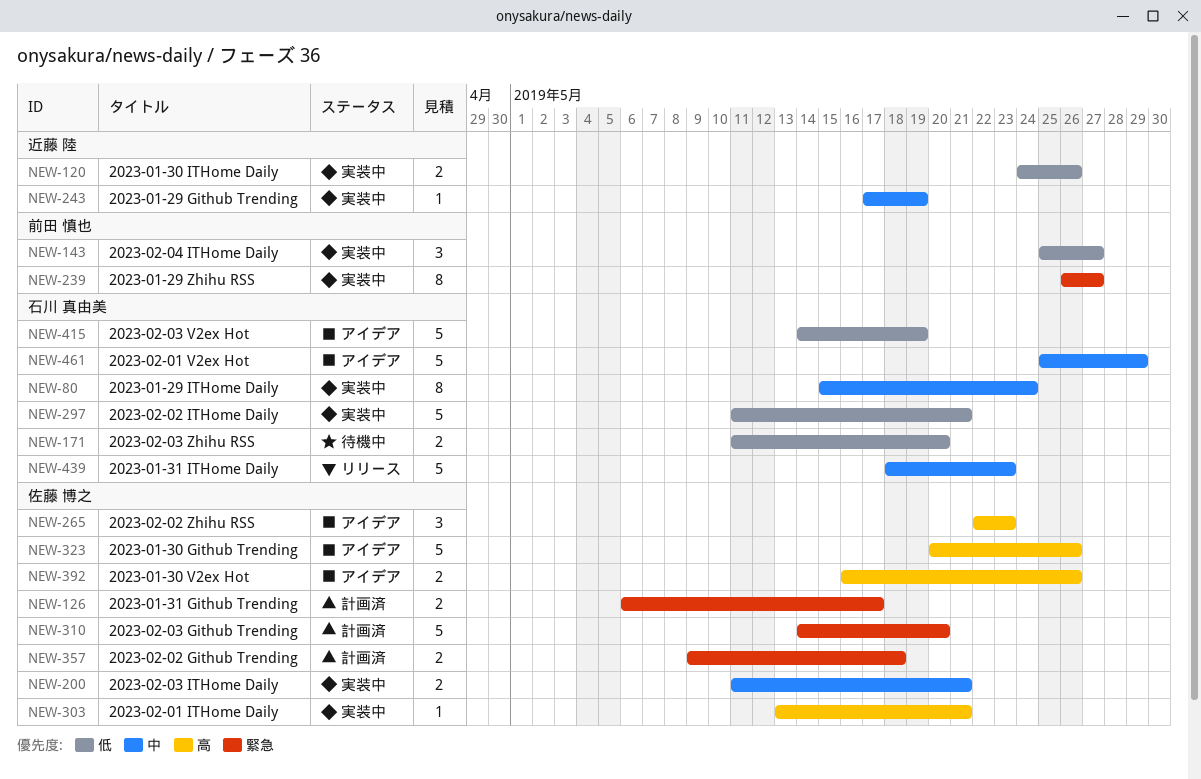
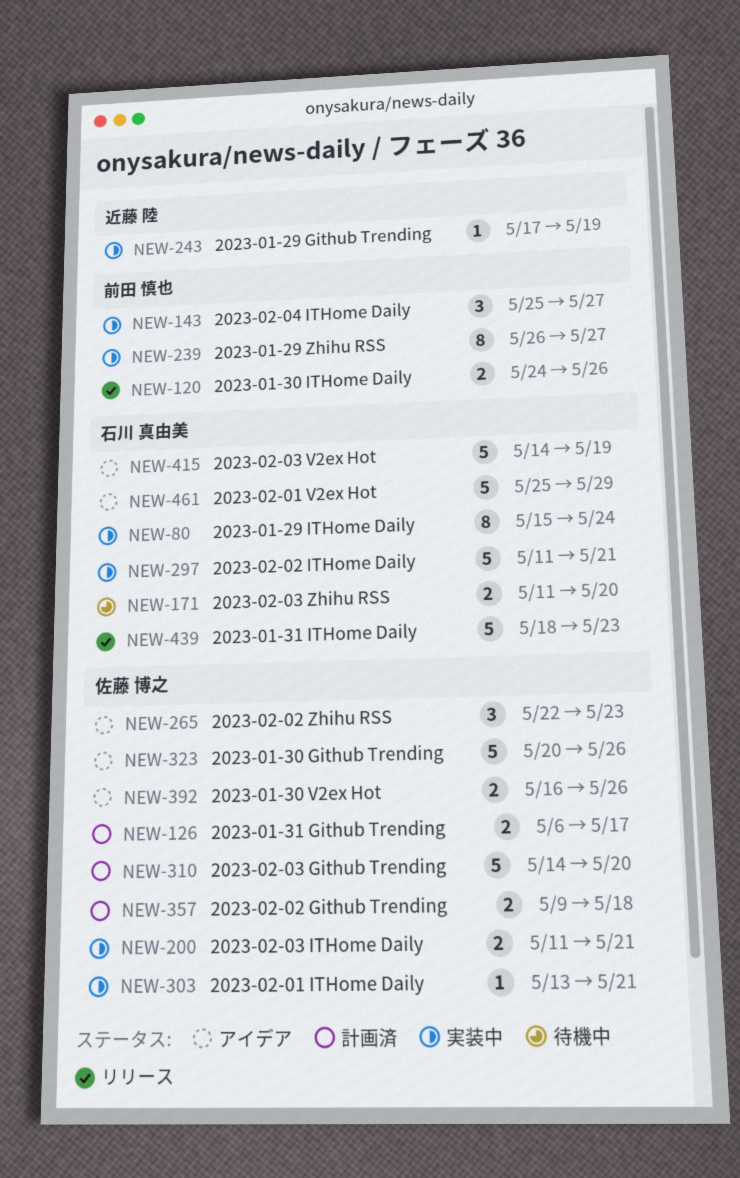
NEW-120, status: 実装中 -> リリース
NEW-120, owner: 近藤 陸 -> 前田 慎也

